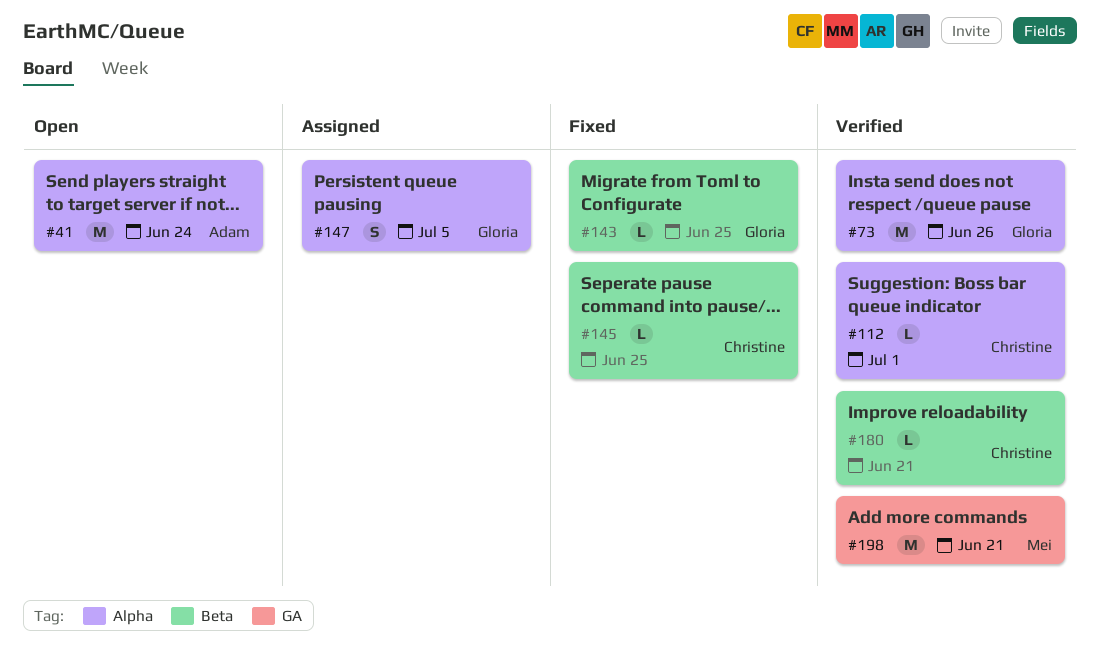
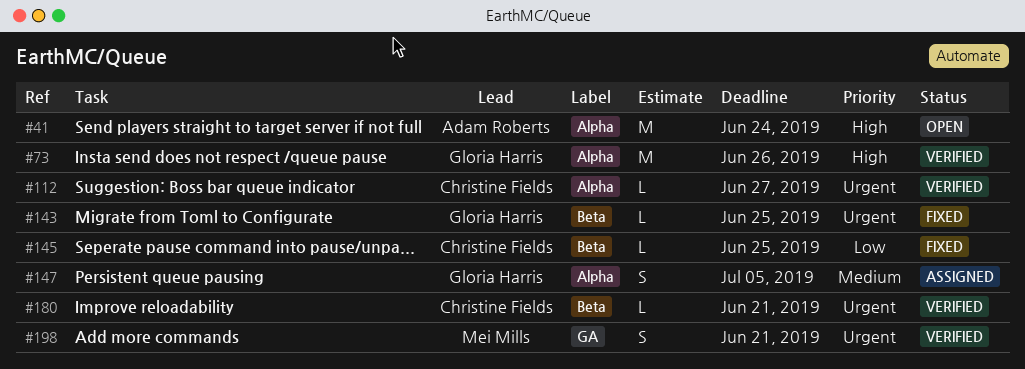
#112, due: Jul 1 -> Jun 27
#198, estimate: M -> S

